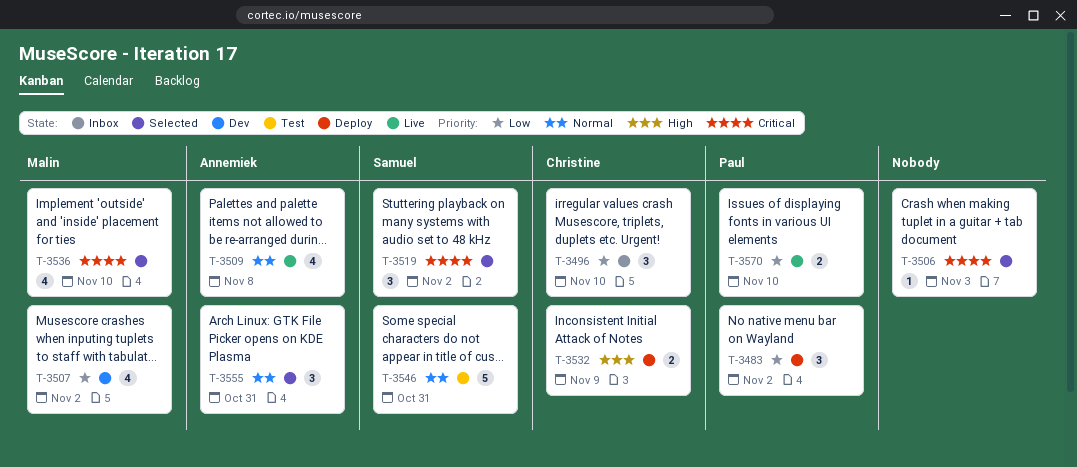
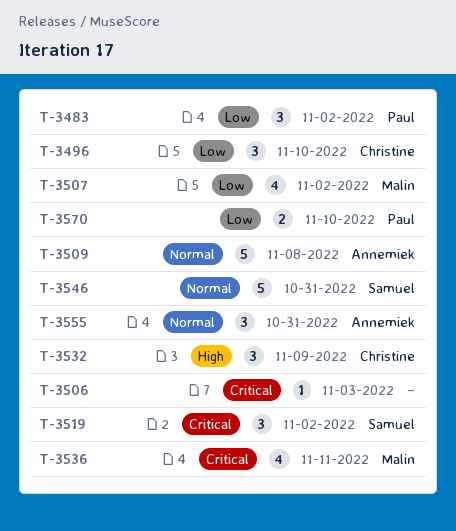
T-3509, estimate: 4 -> 5
T-3532, estimate: 2 -> 3
T-3536, due: Nov 10 -> Nov 11

